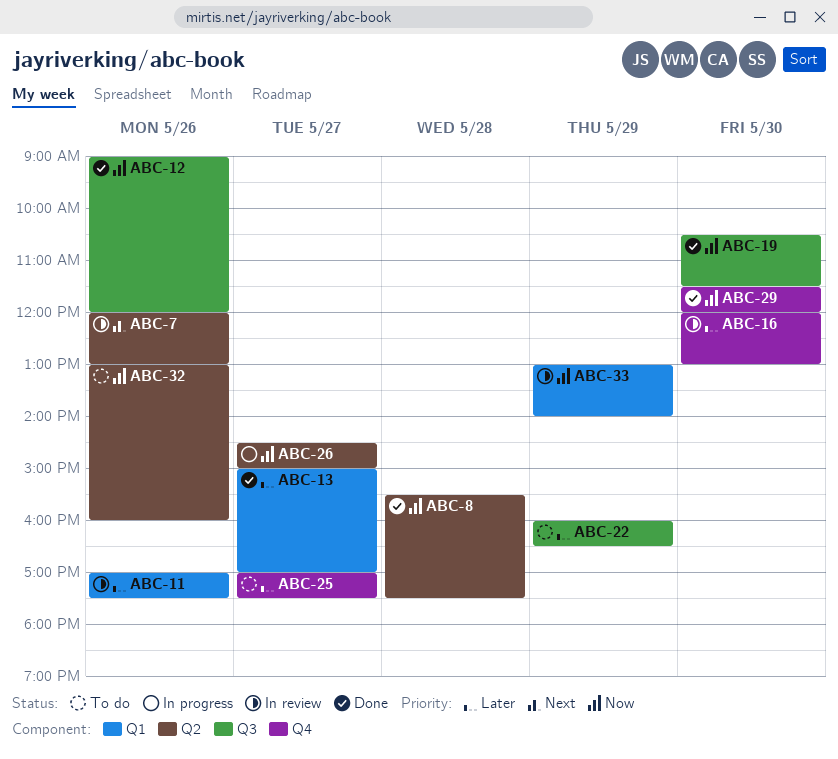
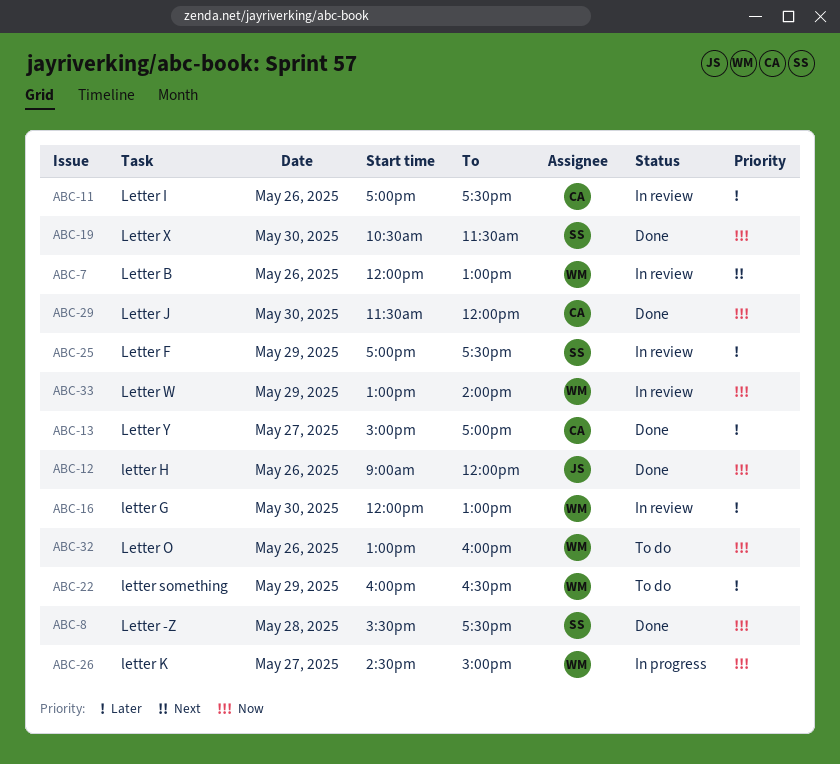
ABC-25, status: To do -> In review
ABC-25, day: May 27 -> May 29

